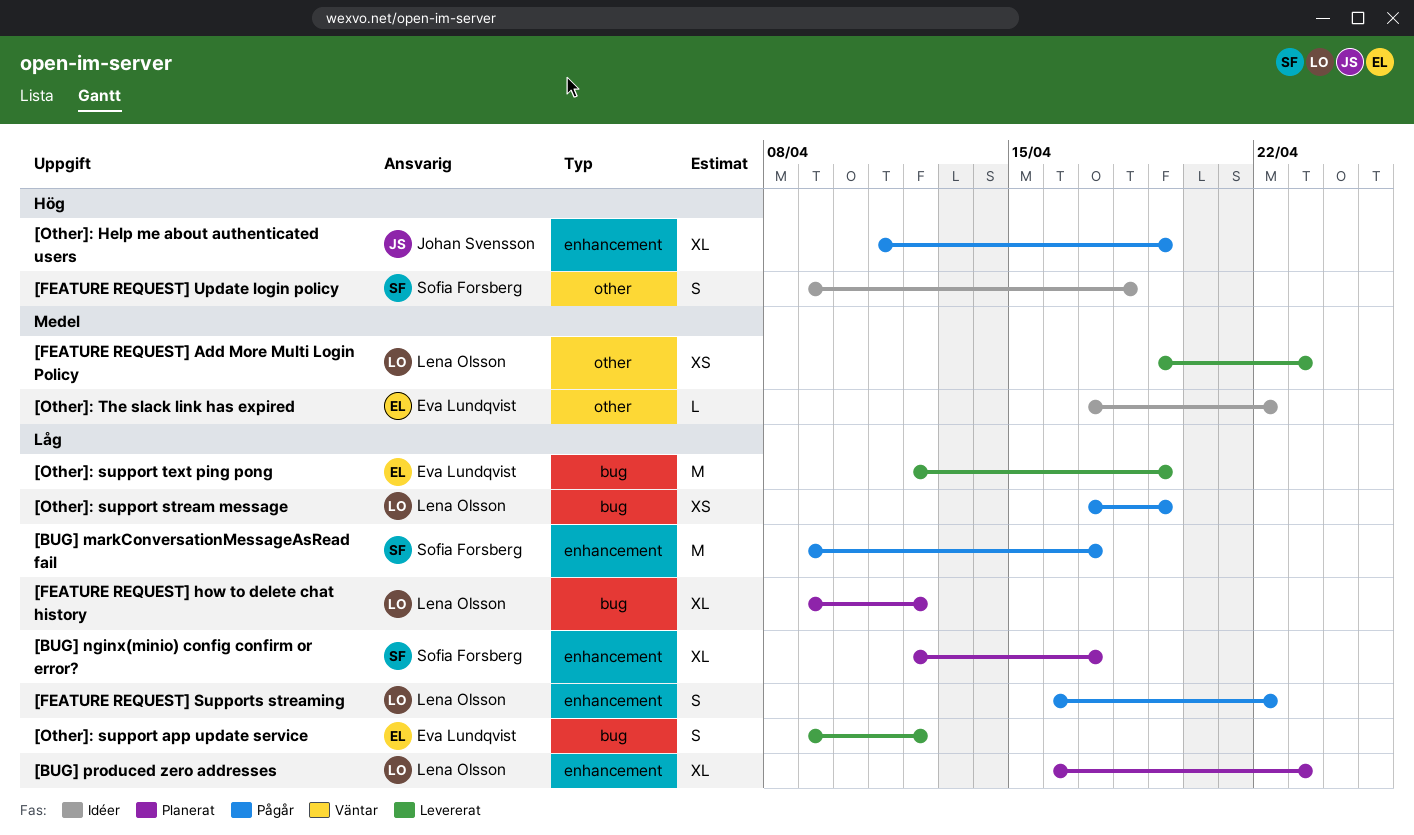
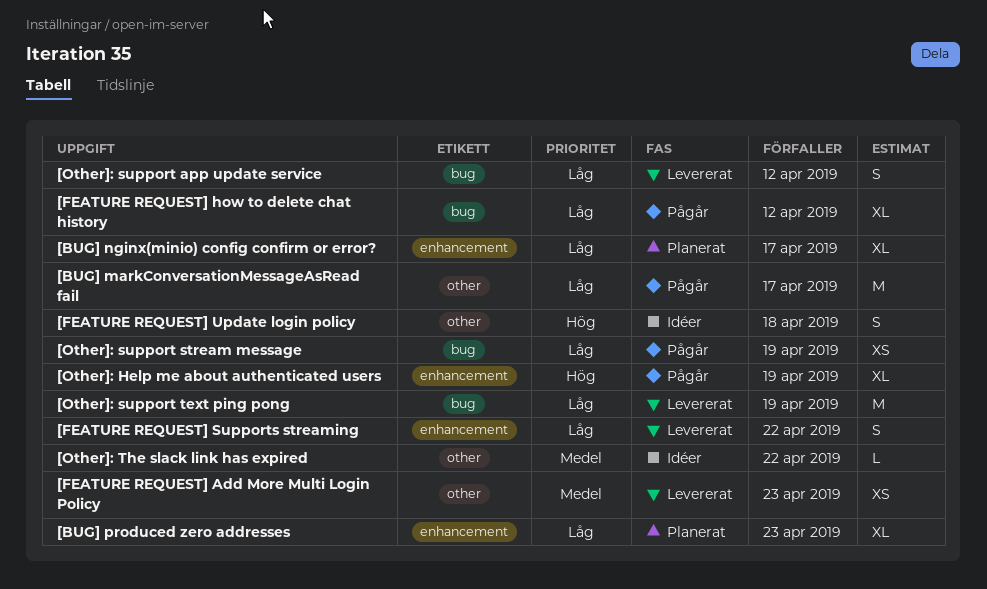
[BUG] markConversationMessageAsRead fail, label: enhancement -> other
[FEATURE REQUEST] how to delete chat history, status: Planerat -> Pågår
[FEATURE REQUEST] Supports streaming, status: Pågår -> Levererat

